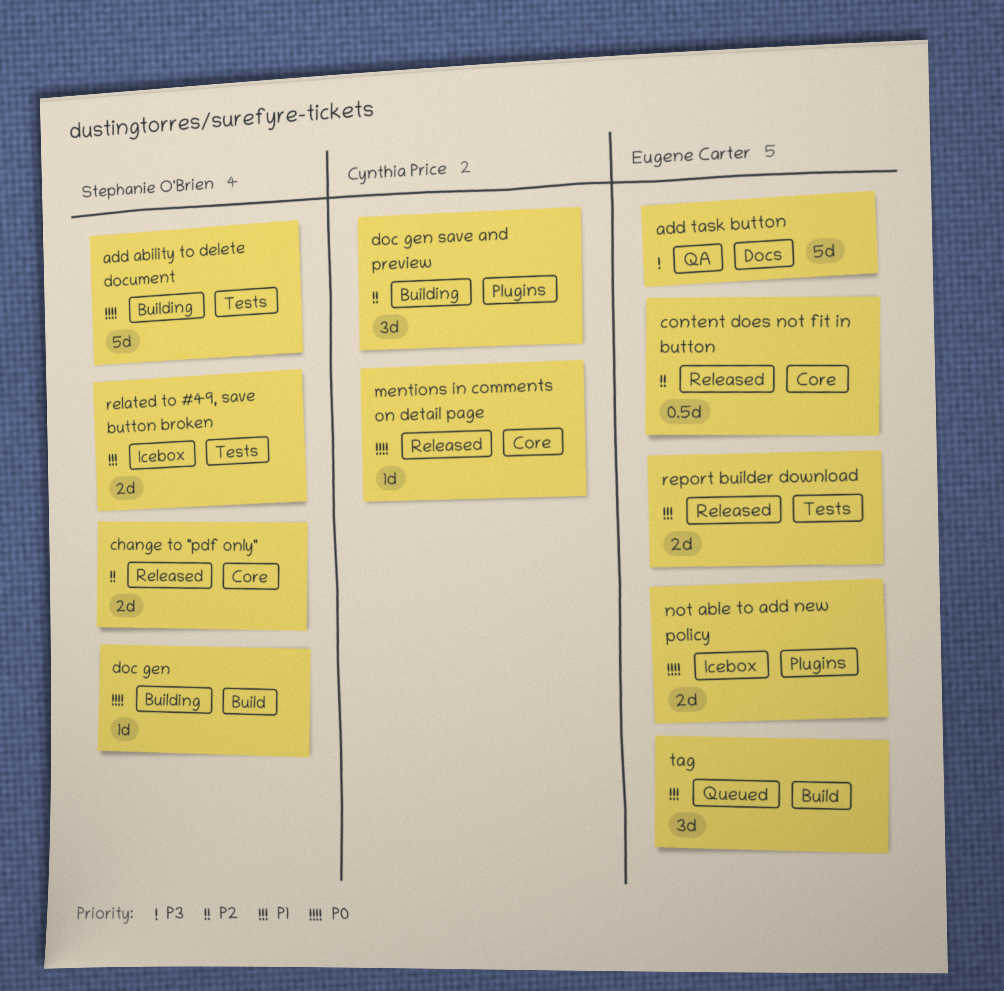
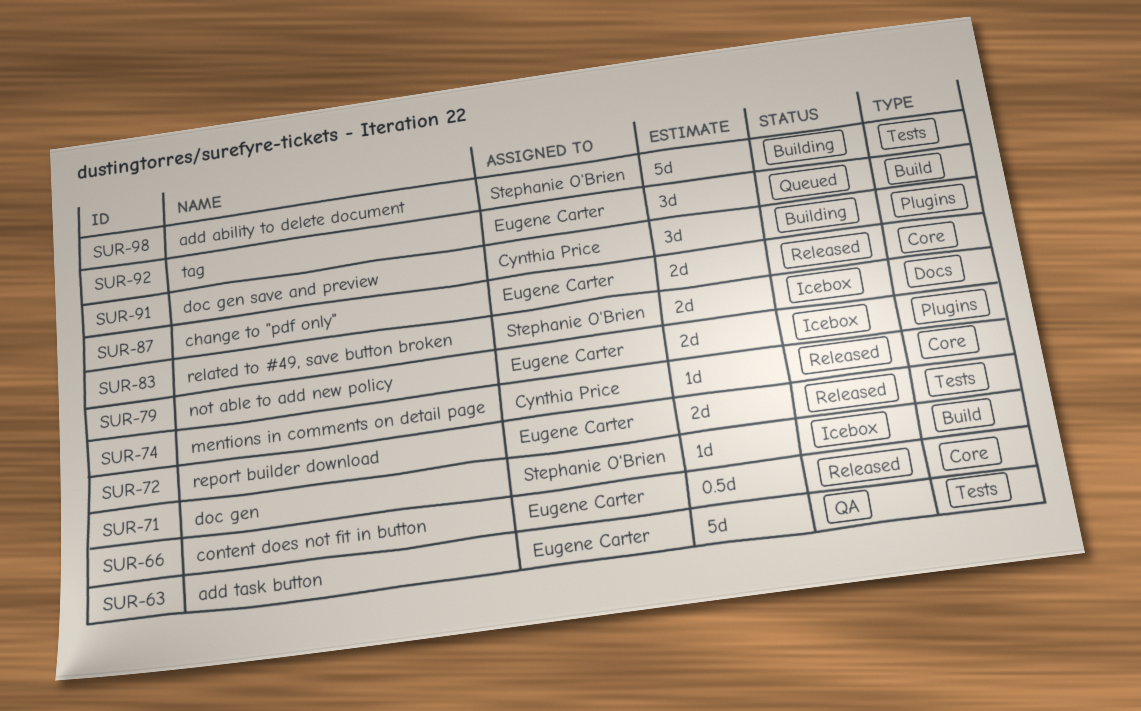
add task button, label: Docs -> Tests
change to "pdf only", owner: Stephanie O'Brien -> Eugene Carter
doc gen, status: Building -> Icebox
related to #49, save button broken, label: Tests -> Docs

